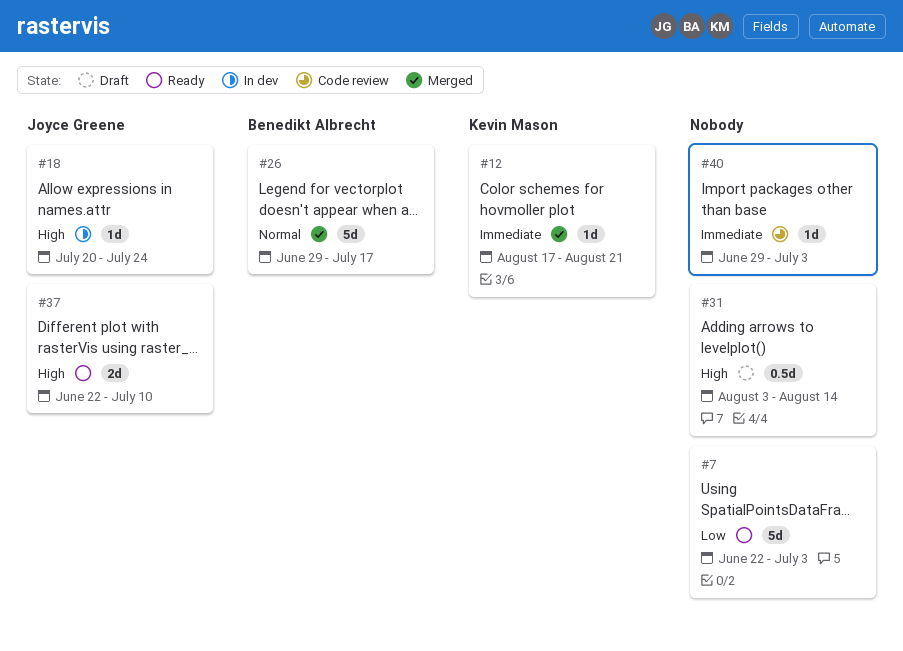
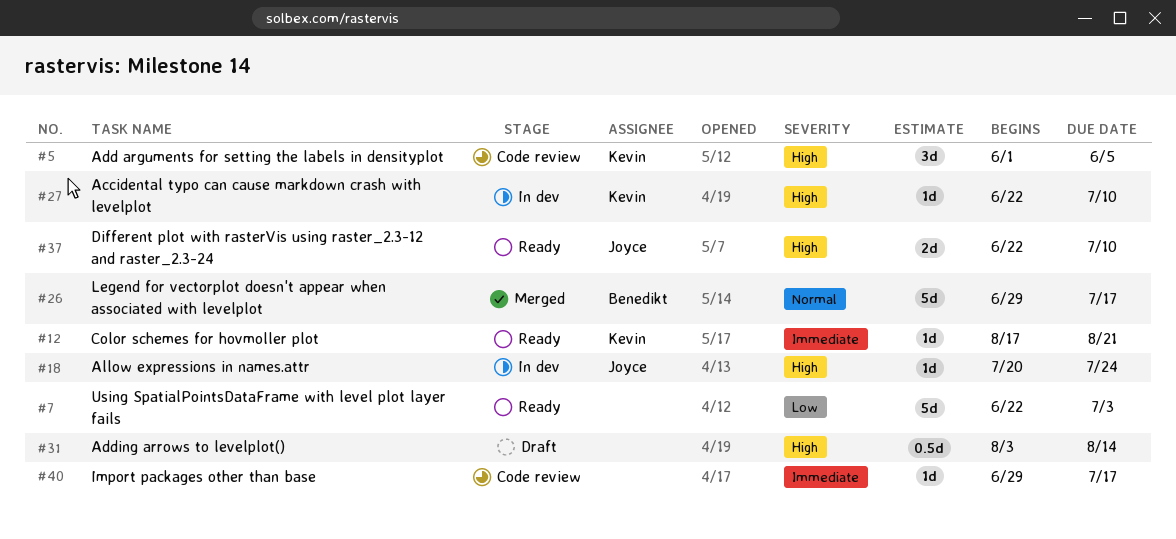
#5: none -> present
#12, status: Merged -> Ready
#27: none -> present
#40, due: Jul 3 -> Jul 17

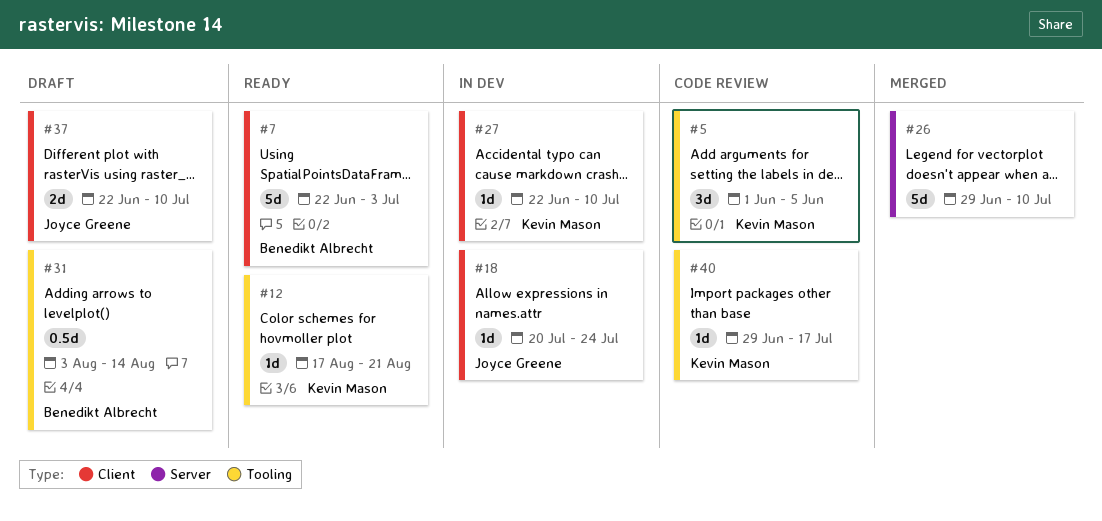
#7, owner: none -> Benedikt Albrecht
#26, owner: Benedikt Albrecht -> none
#26, due: Jul 17 -> Jul 10
#31, owner: none -> Benedikt Albrecht
#37, status: Ready -> Draft
#40, owner: none -> Kevin Mason

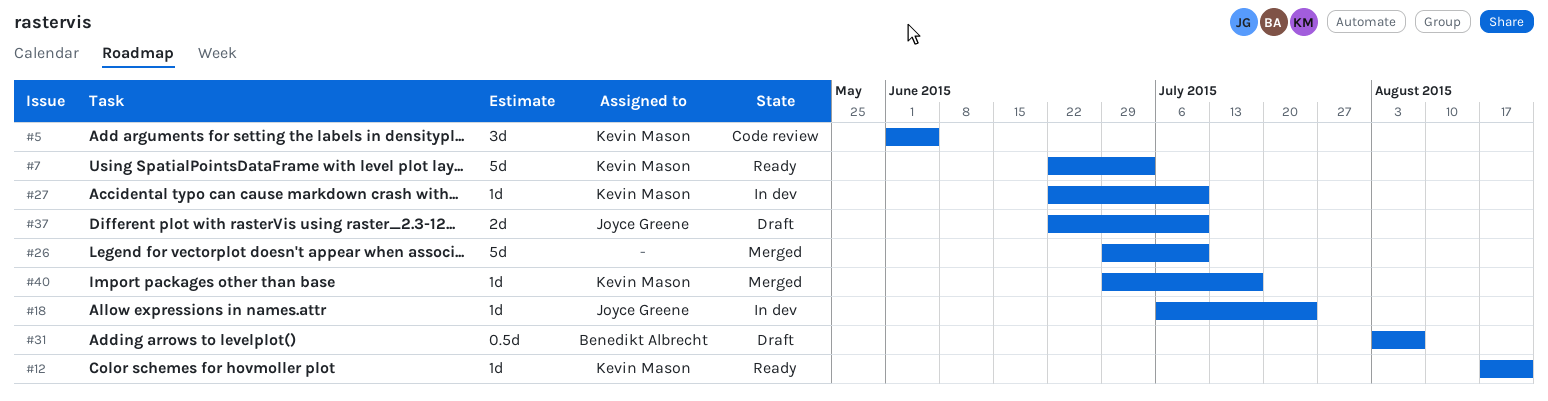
#7, owner: Benedikt Albrecht -> Kevin Mason
#18, start: Jul 20 -> Jul 6
#31, due: Aug 14 -> Aug 7
#40, status: Code review -> Merged

